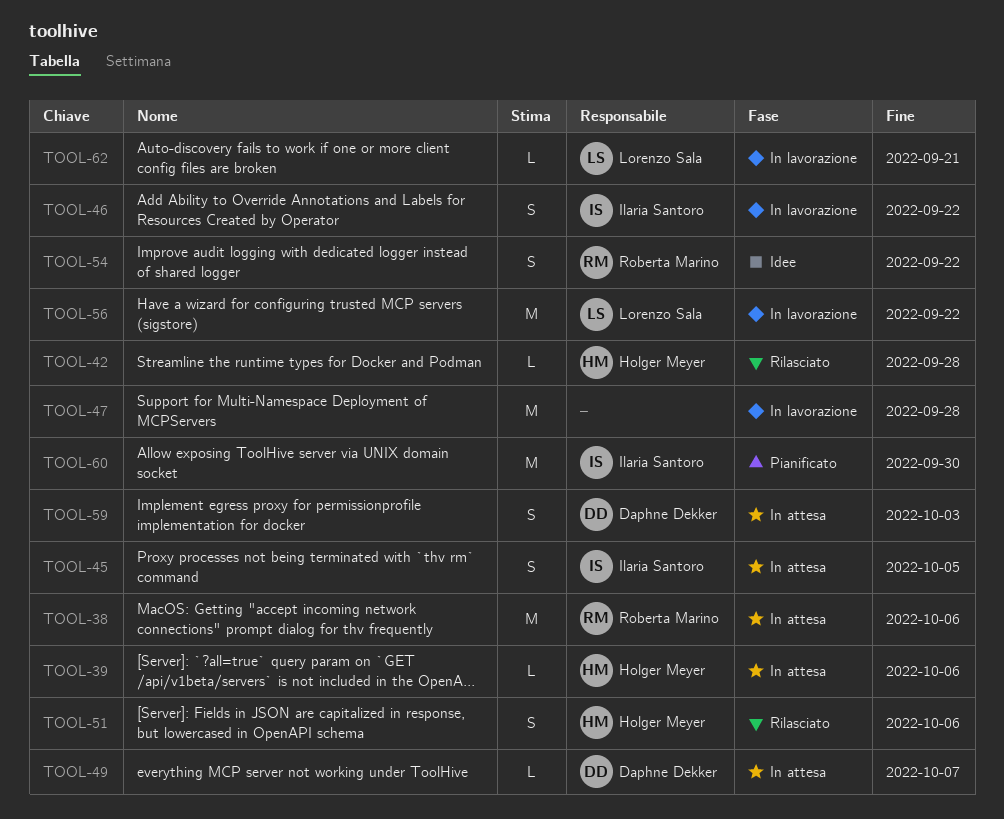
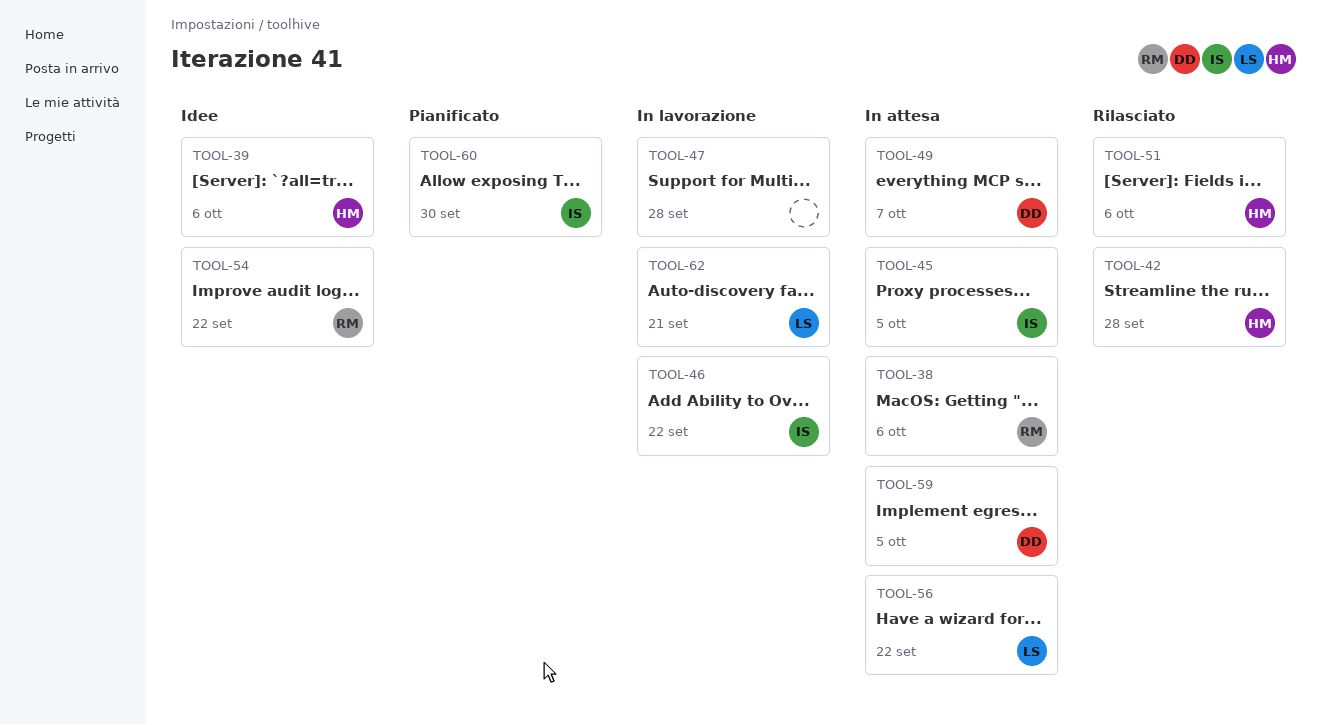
TOOL-39, status: In attesa -> Idee
TOOL-56, status: In lavorazione -> In attesa
TOOL-59, due: Oct 3 -> Oct 5

